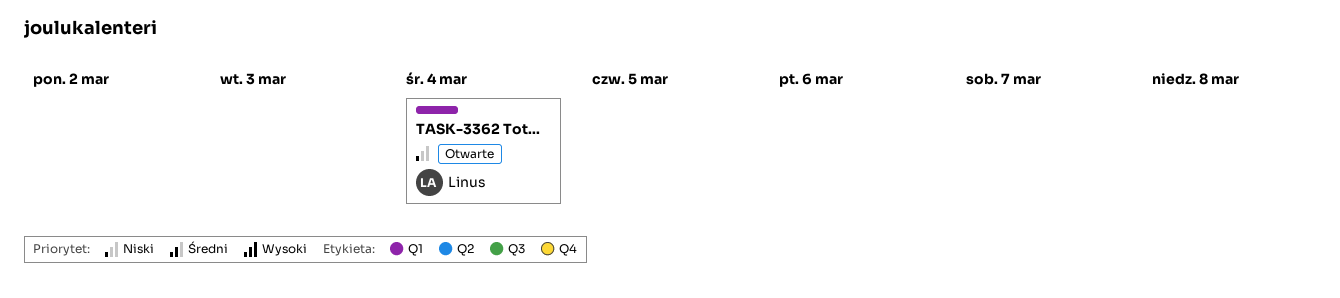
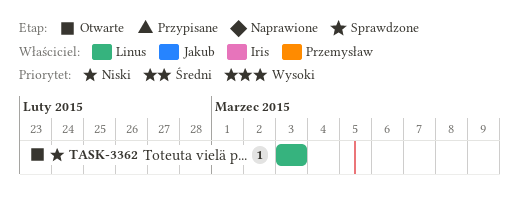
TASK-3362, due: Mar 4 -> Mar 3

